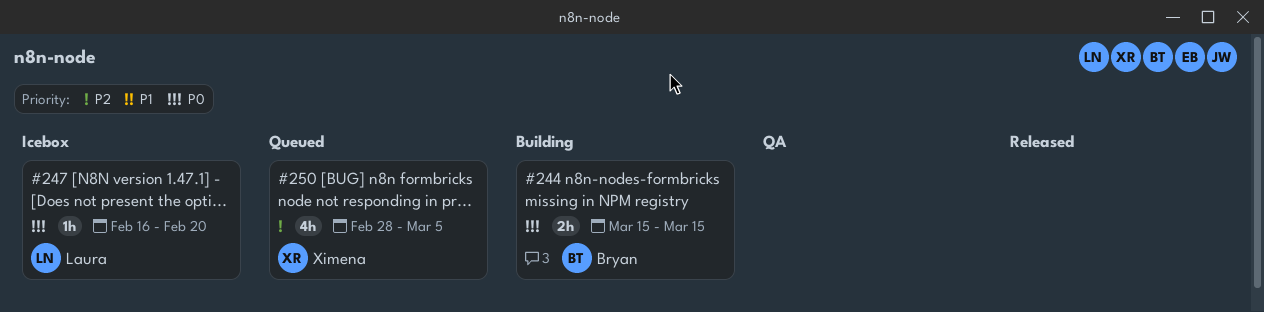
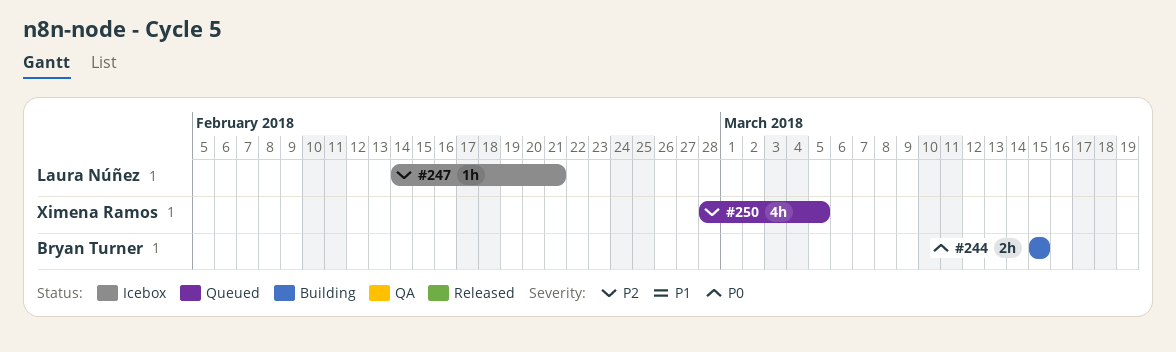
#247, priority: P0 -> P2
#247, start: Feb 16 -> Feb 14
#247, due: Feb 20 -> Feb 21

